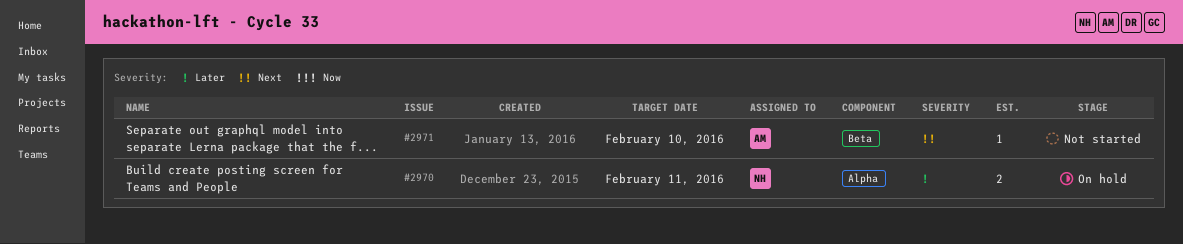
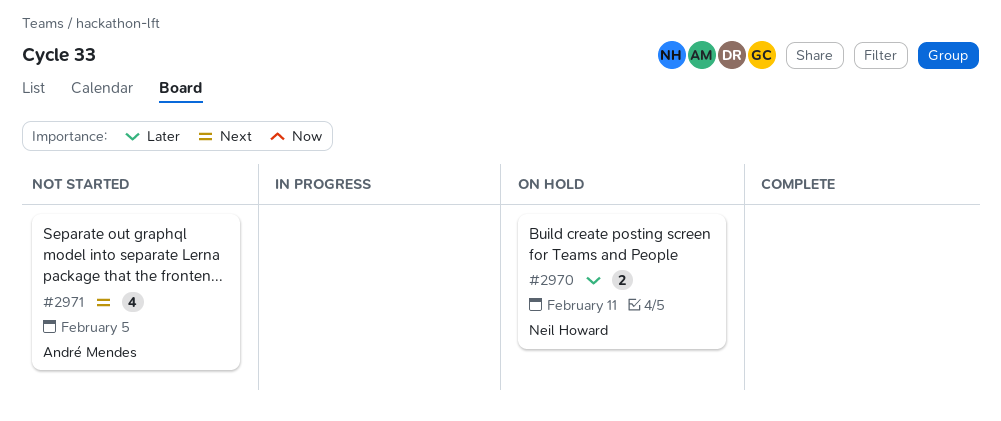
#2971, estimate: 1 -> 4
#2971, due: Feb 10 -> Feb 5

